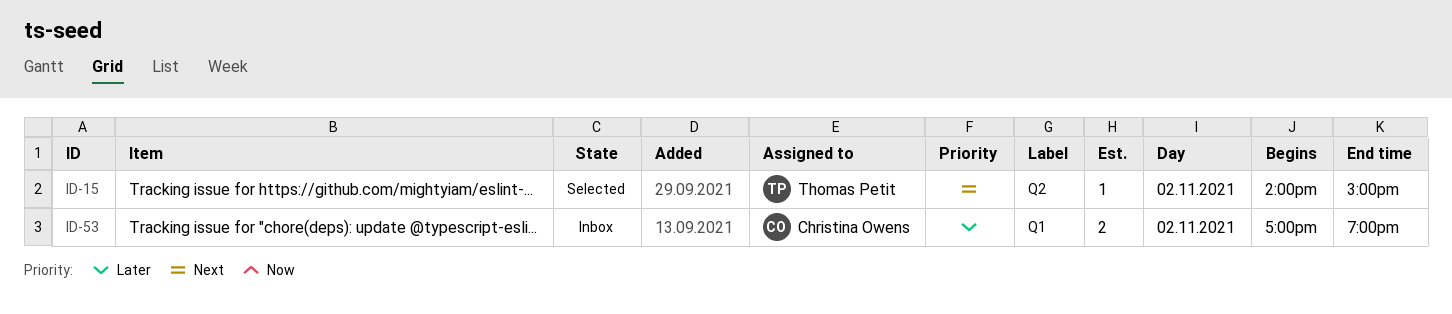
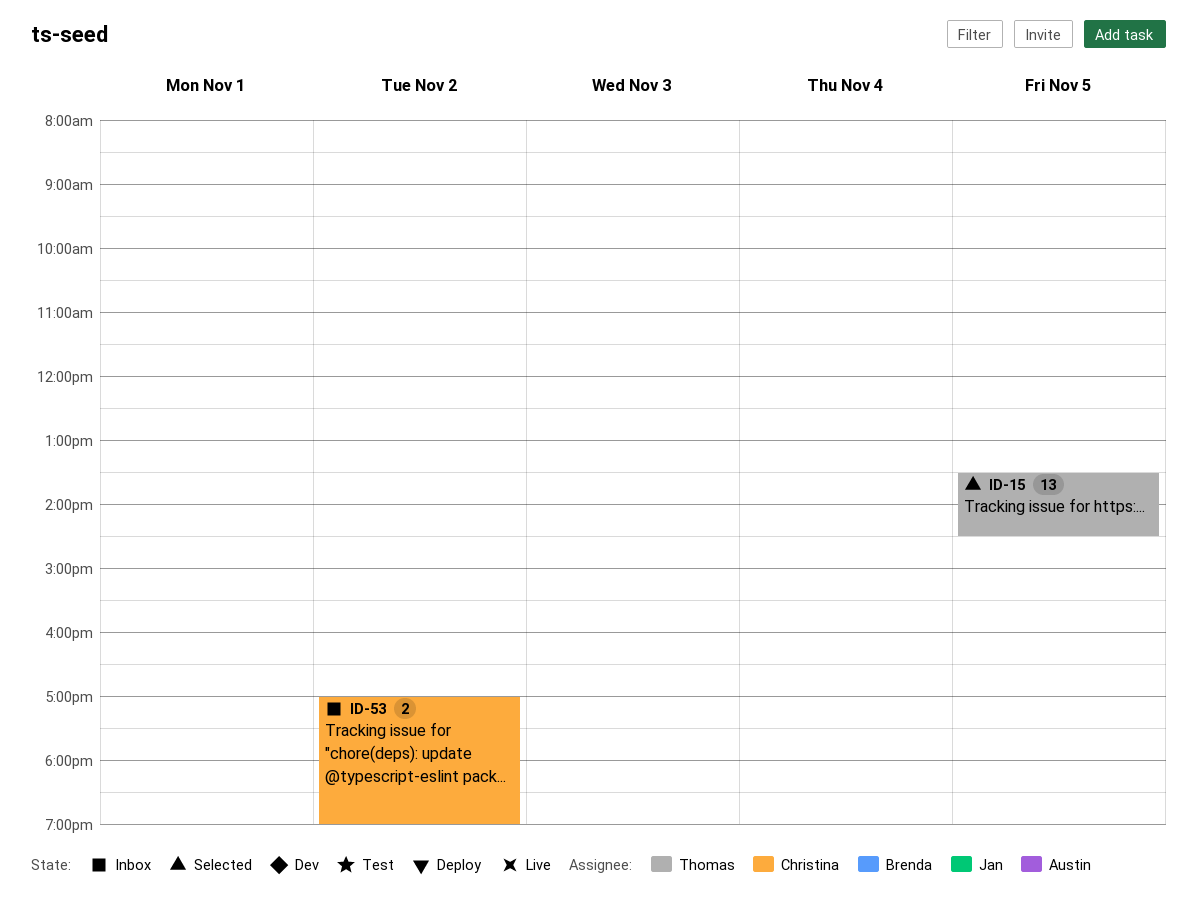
ID-15, estimate: 1 -> 13
ID-15, day: Nov 2 -> Nov 5
ID-15, begins: 14:00 -> 13:30
ID-15, ends: 15:00 -> 14:30

